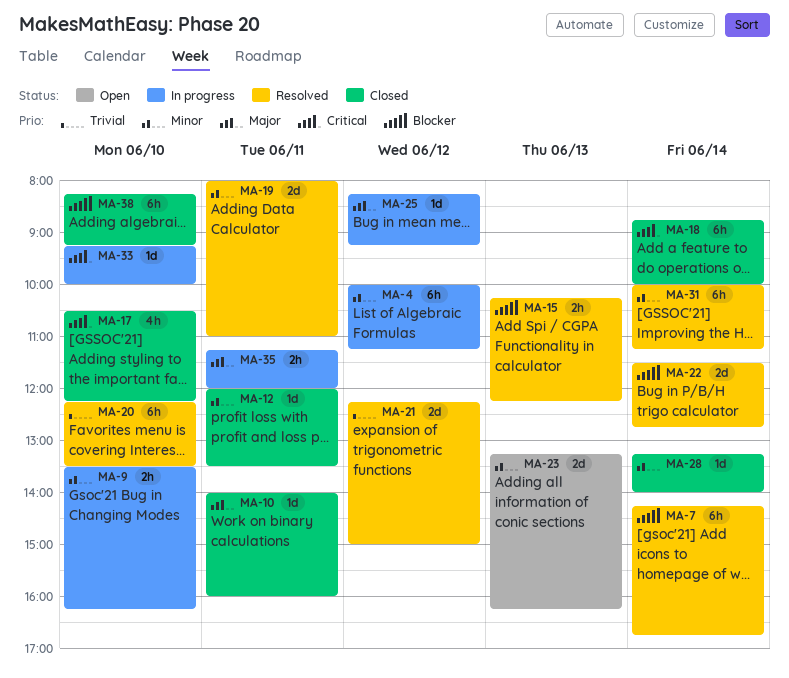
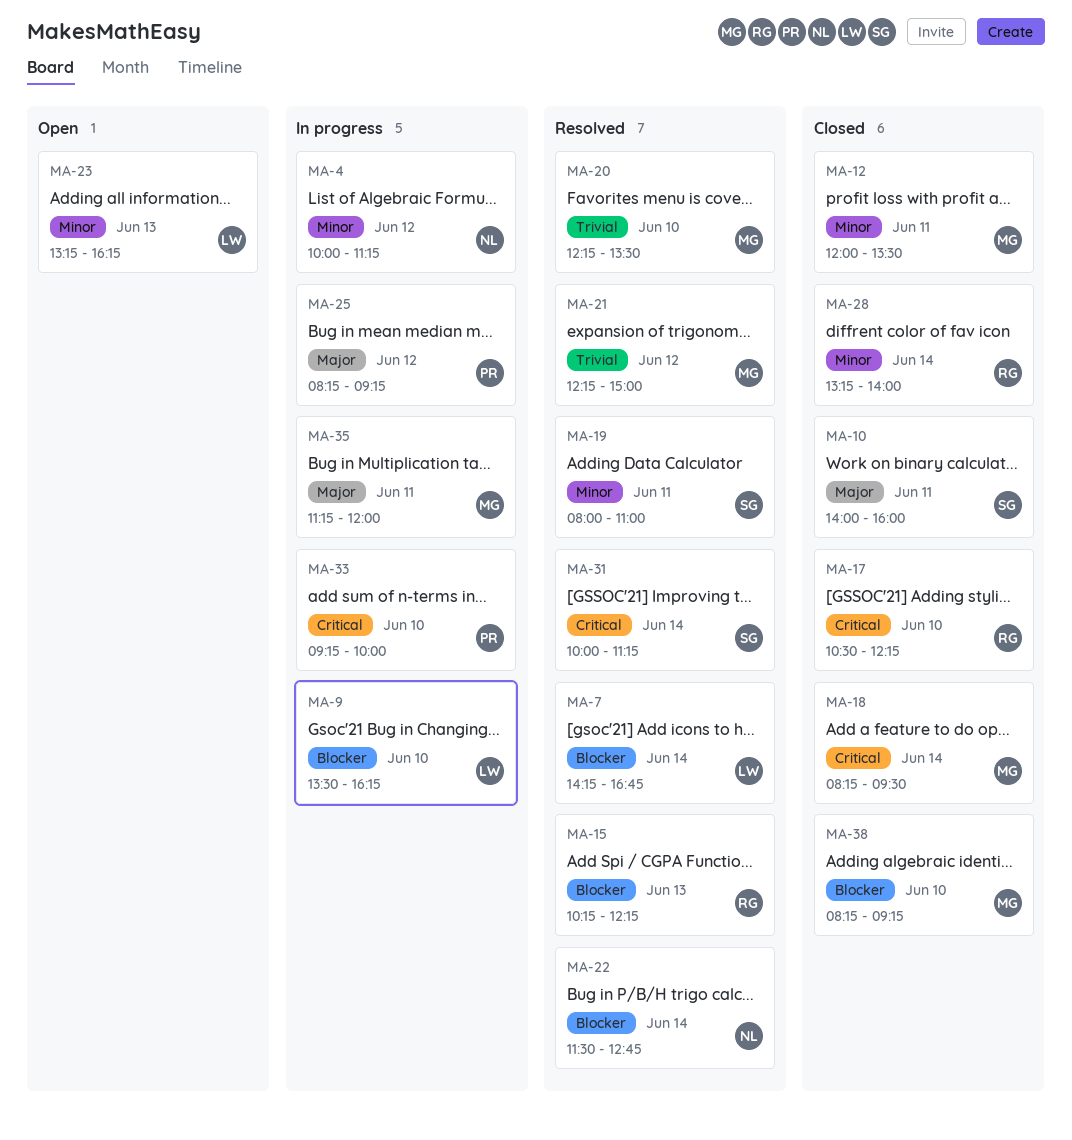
MA-9, priority: Minor -> Blocker
MA-18, begins: 08:45 -> 08:15
MA-18, ends: 10:00 -> 09:30
MA-31, priority: Minor -> Critical

